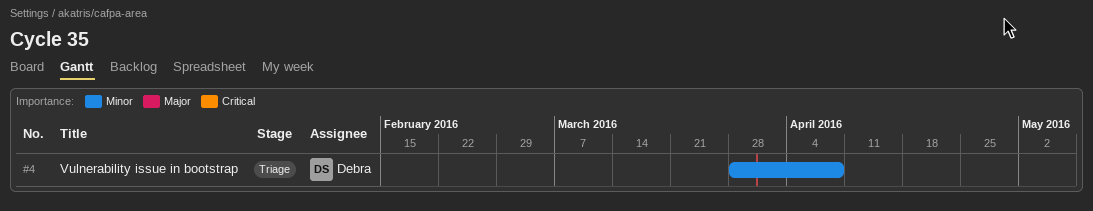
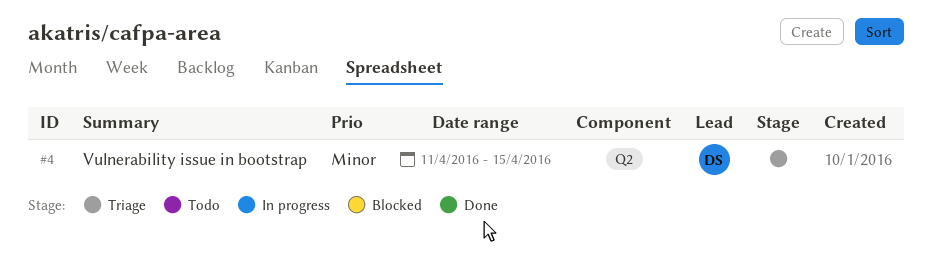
#4, start: Mar 28 -> Apr 11
#4, due: Apr 8 -> Apr 15

